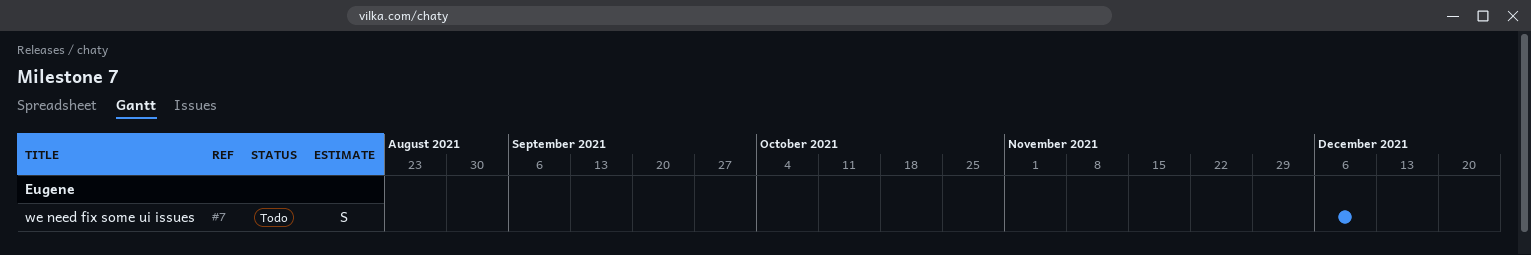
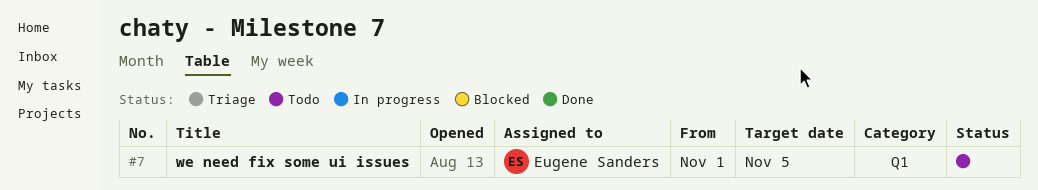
#7, start: Dec 6 -> Nov 1
#7, due: Dec 10 -> Nov 5

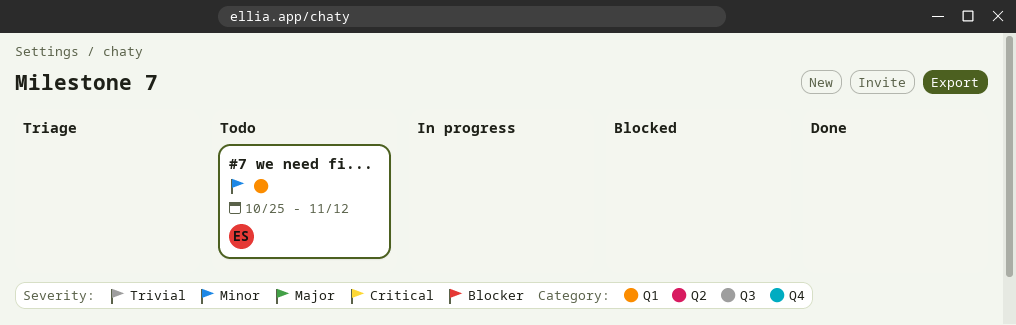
#7, start: Nov 1 -> Oct 25
#7, due: Nov 5 -> Nov 12

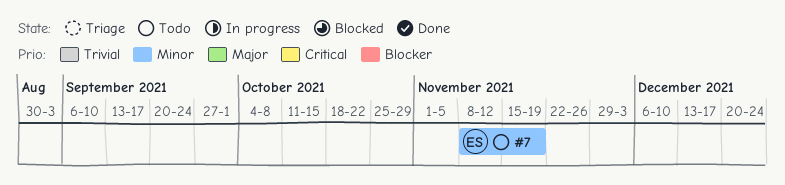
#7, start: Oct 25 -> Nov 8
#7, due: Nov 12 -> Nov 19

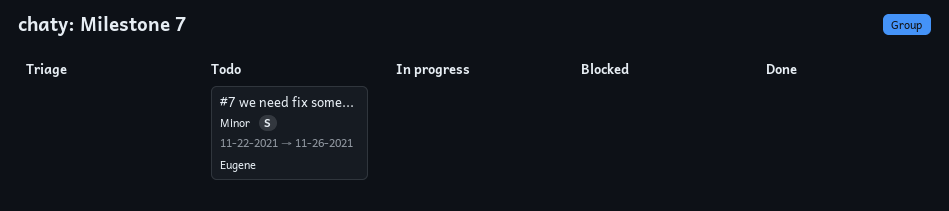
#7, start: Nov 8 -> Nov 22
#7, due: Nov 19 -> Nov 26

